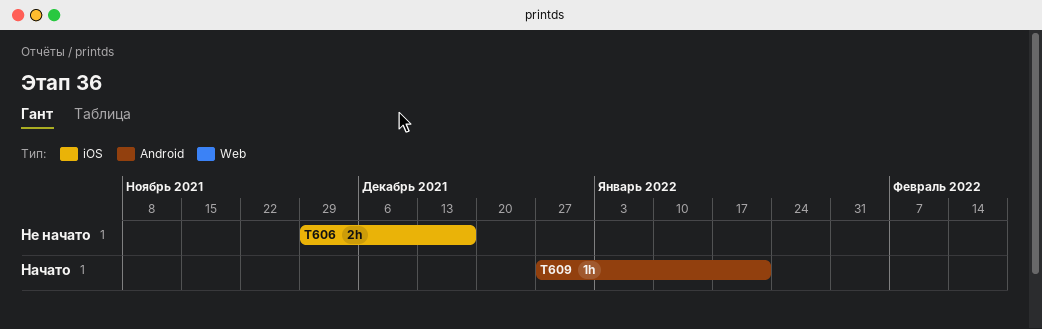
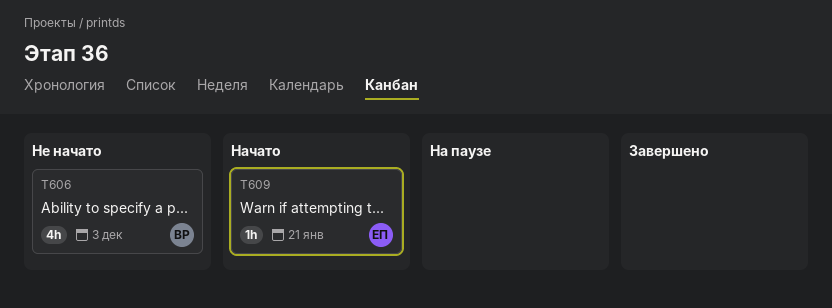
T606, estimate: 2h -> 4h
T606, due: Dec 17 -> Dec 3

